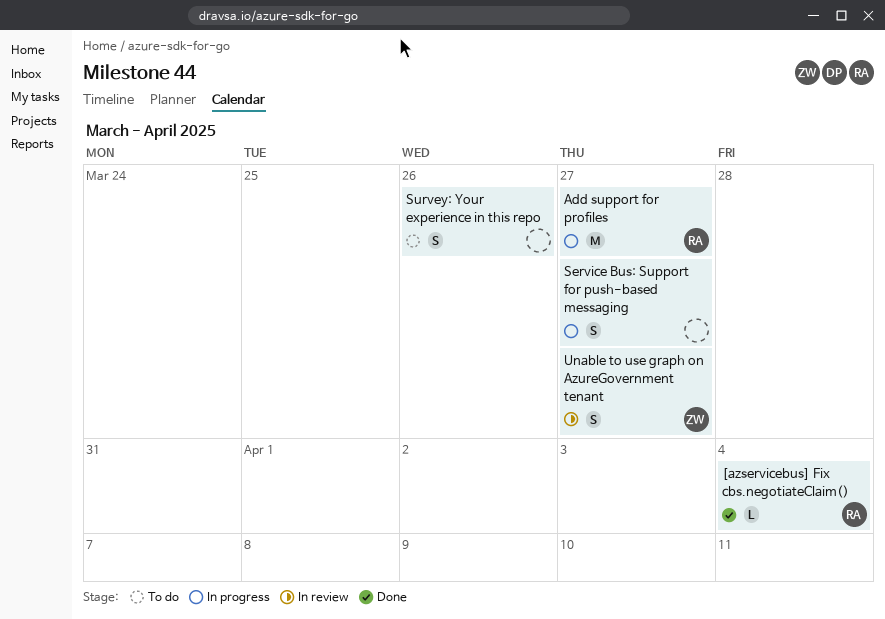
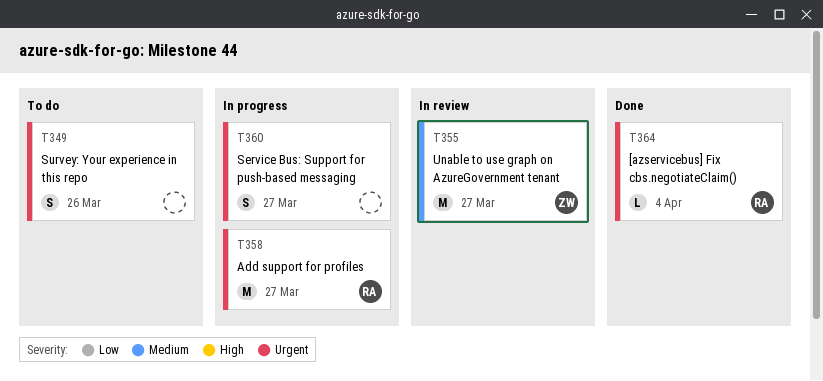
Unable to use graph on AzureGovernment tenant, estimate: S -> M

